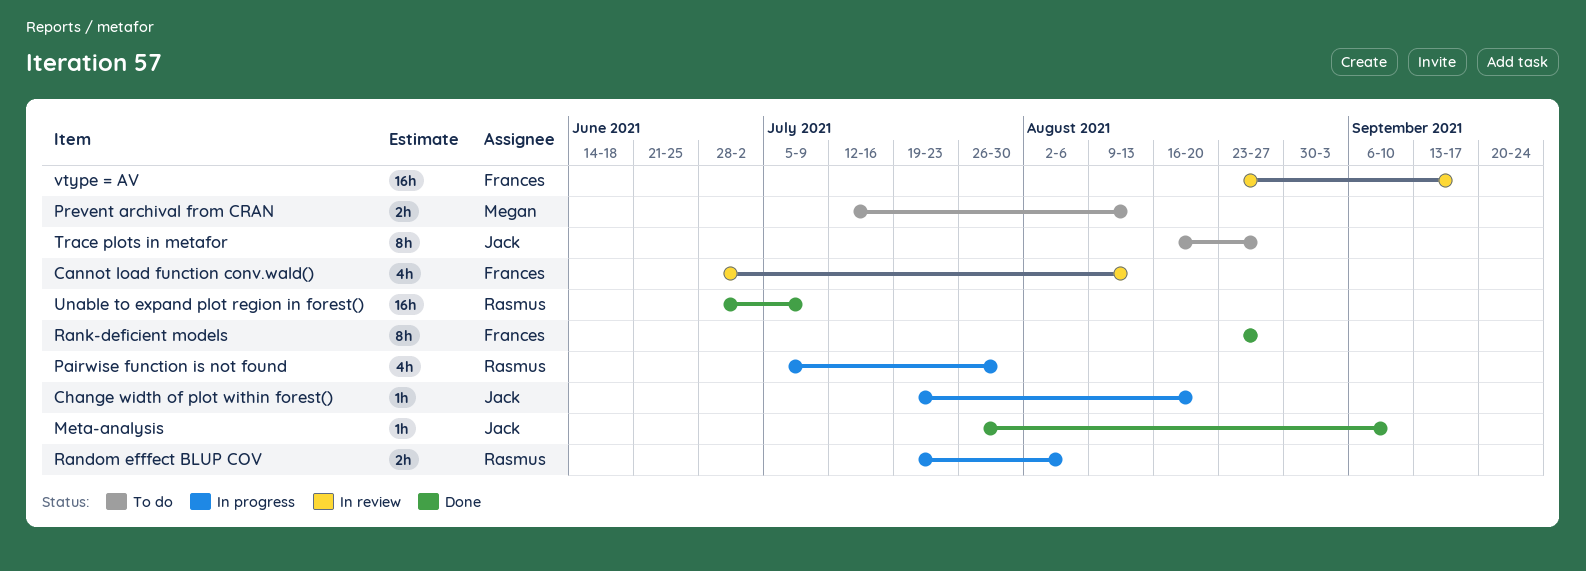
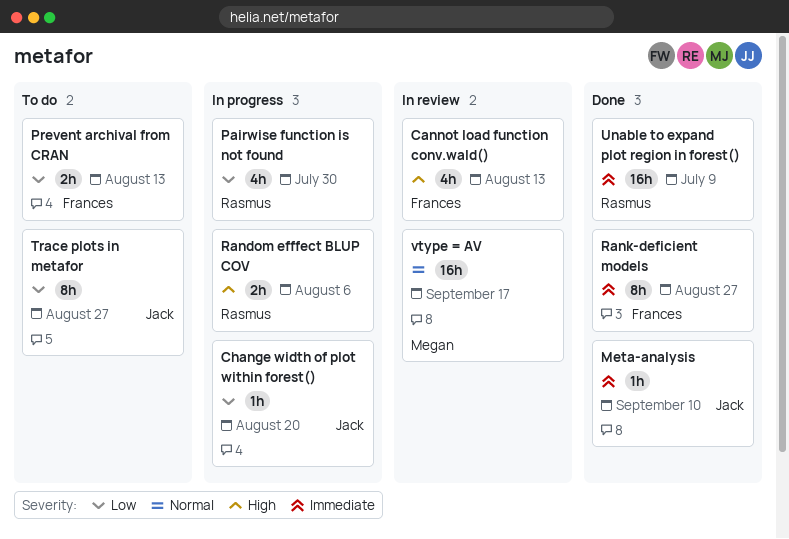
Prevent archival from CRAN, owner: Megan -> Frances
vtype = AV, owner: Frances -> Megan

